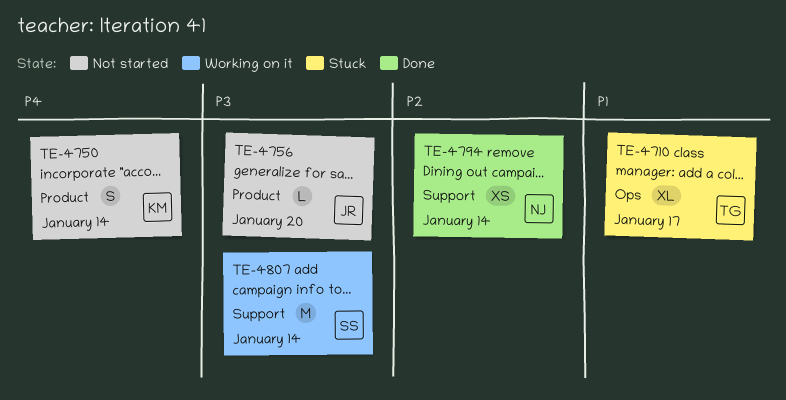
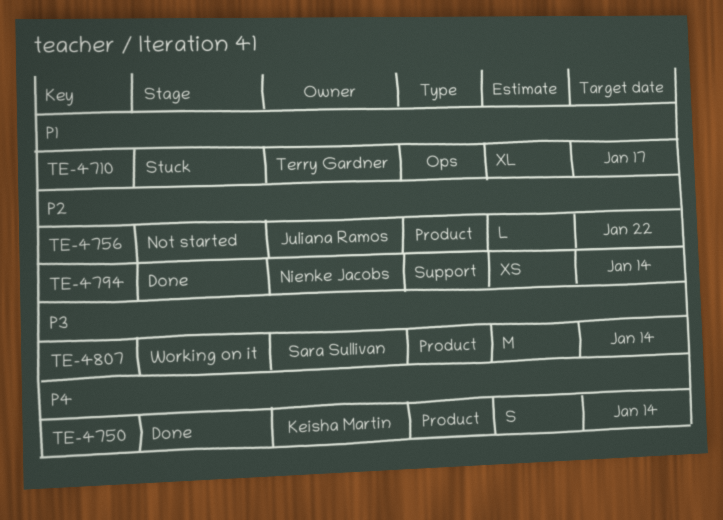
TE-4750, status: Not started -> Done
TE-4756, priority: P3 -> P2
TE-4756, due: Jan 20 -> Jan 22
TE-4807, label: Support -> Product

